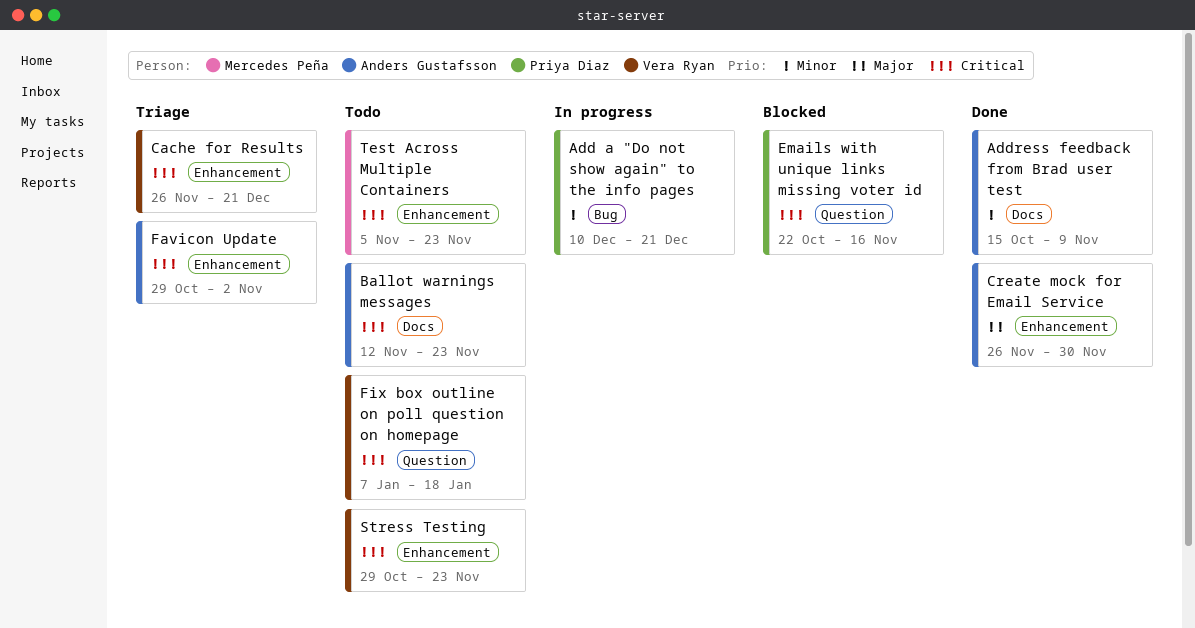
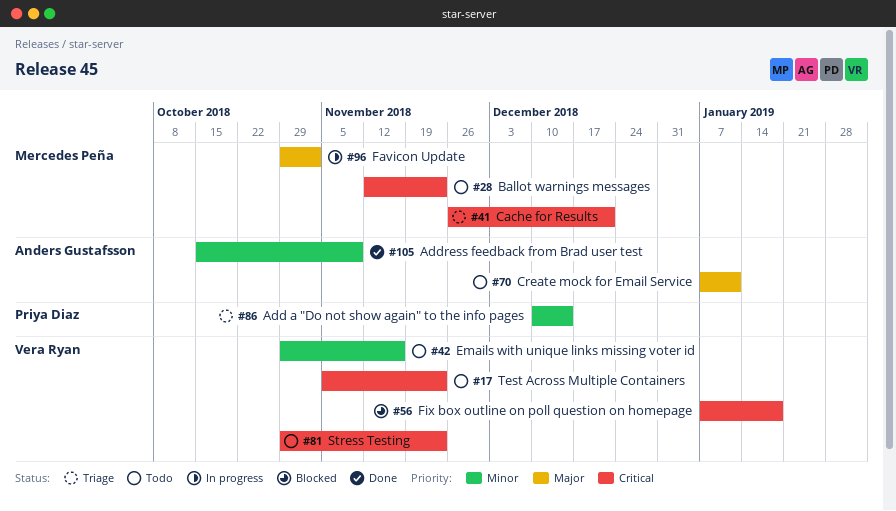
Add a "Do not show again" to the info pages, status: In progress -> Triage
Add a "Do not show again" to the info pages, due: Dec 21 -> Dec 14
Ballot warnings messages, owner: Anders Gustafsson -> Mercedes Peña
Cache for Results, owner: Vera Ryan -> Mercedes Peña
Create mock for Email Service, status: Done -> Todo
Create mock for Email Service, start: Nov 26 -> Jan 7
Create mock for Email Service, due: Nov 30 -> Jan 11
Emails with unique links missing voter id, status: Blocked -> Todo
Emails with unique links missing voter id, owner: Priya Diaz -> Vera Ryan
Emails with unique links missing voter id, priority: Critical -> Minor
Emails with unique links missing voter id, start: Oct 22 -> Oct 29
Favicon Update, status: Triage -> In progress
Favicon Update, owner: Anders Gustafsson -> Mercedes Peña
Favicon Update, priority: Critical -> Major
Fix box outline on poll question on homepage, status: Todo -> Blocked
Test Across Multiple Containers, owner: Mercedes Peña -> Vera Ryan

